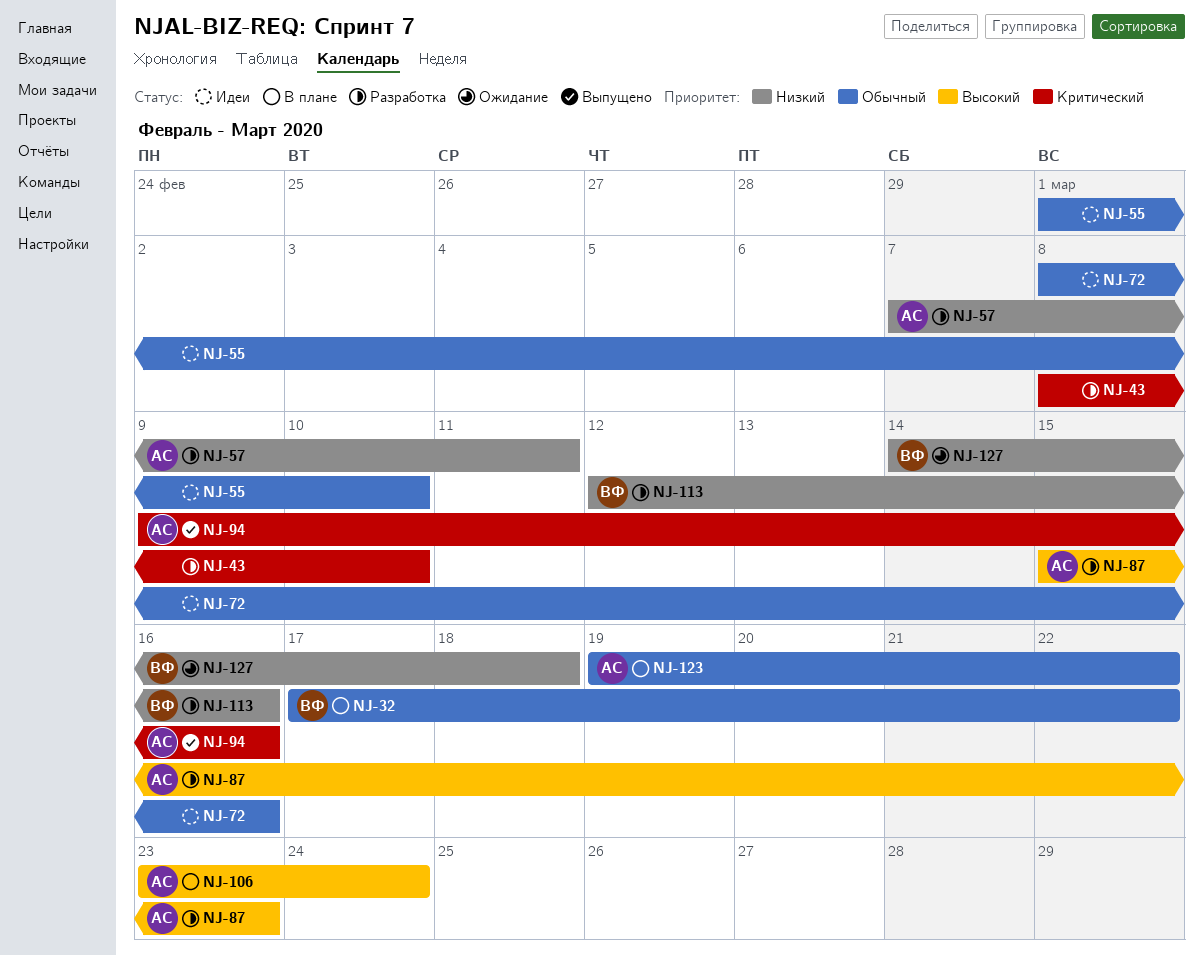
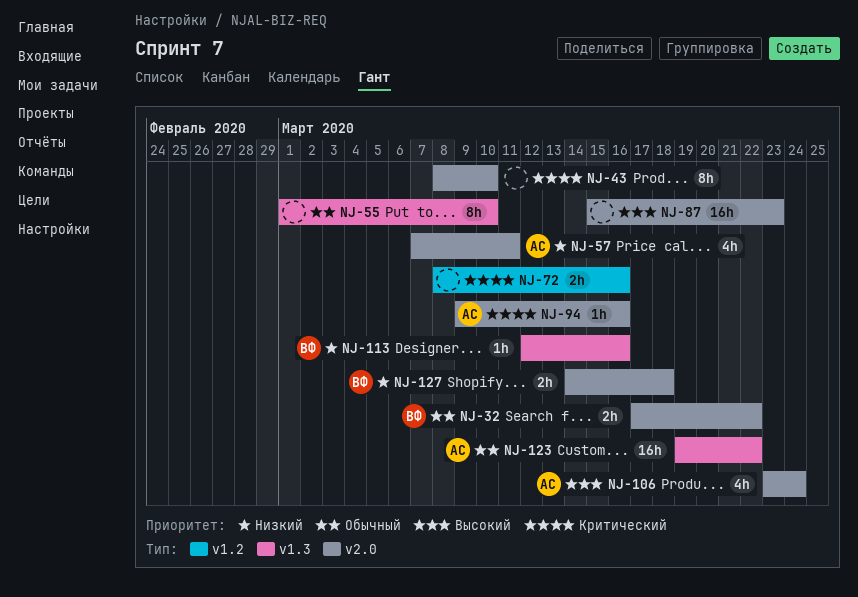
NJ-72, priority: Обычный -> Критический
NJ-87, owner: АС -> none

